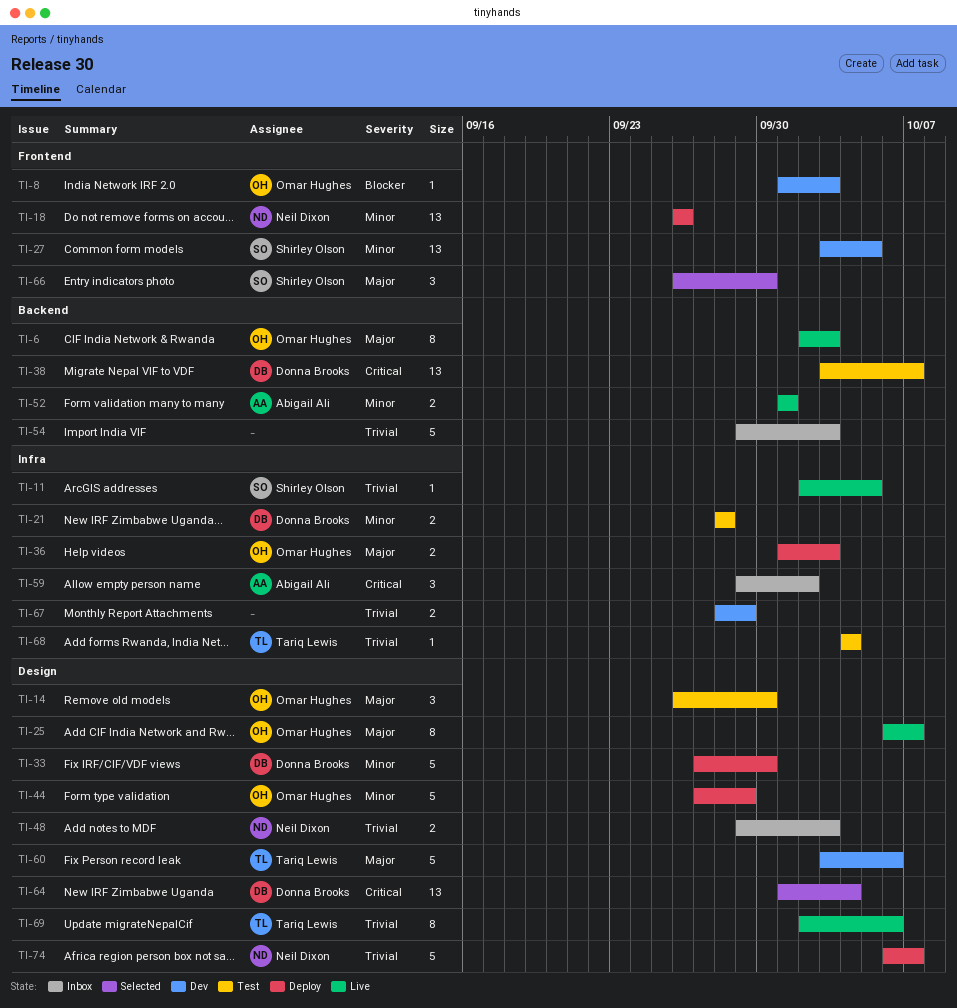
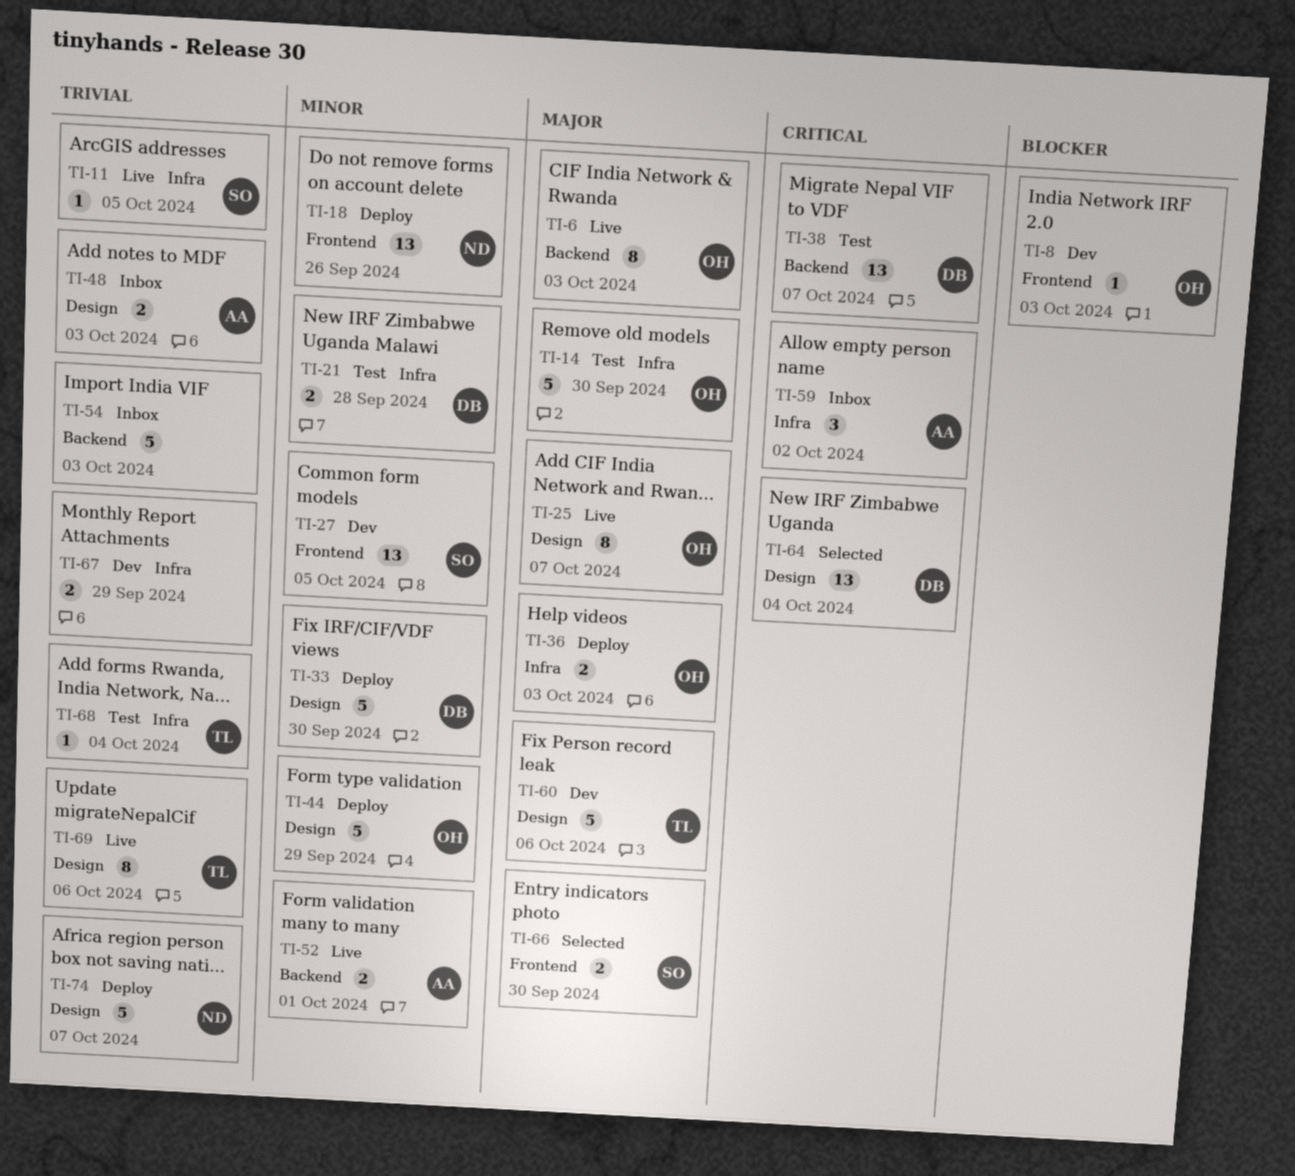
TI-14, label: Design -> Infra
TI-14, estimate: 3 -> 5
TI-48, owner: Neil Dixon -> Abigail Ali
TI-66, estimate: 3 -> 2

